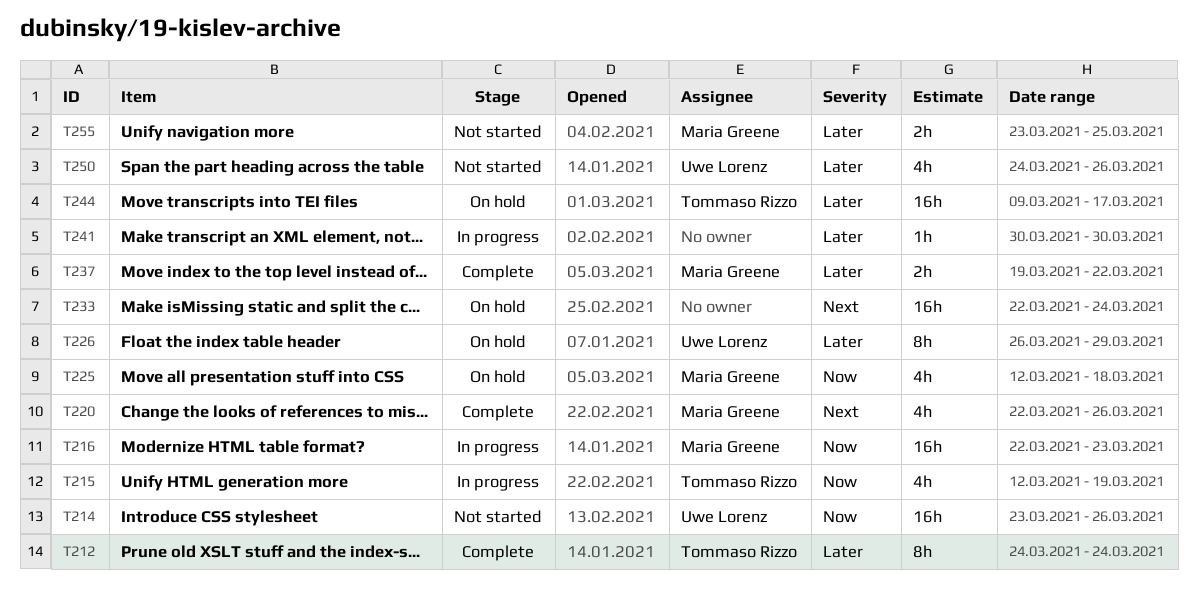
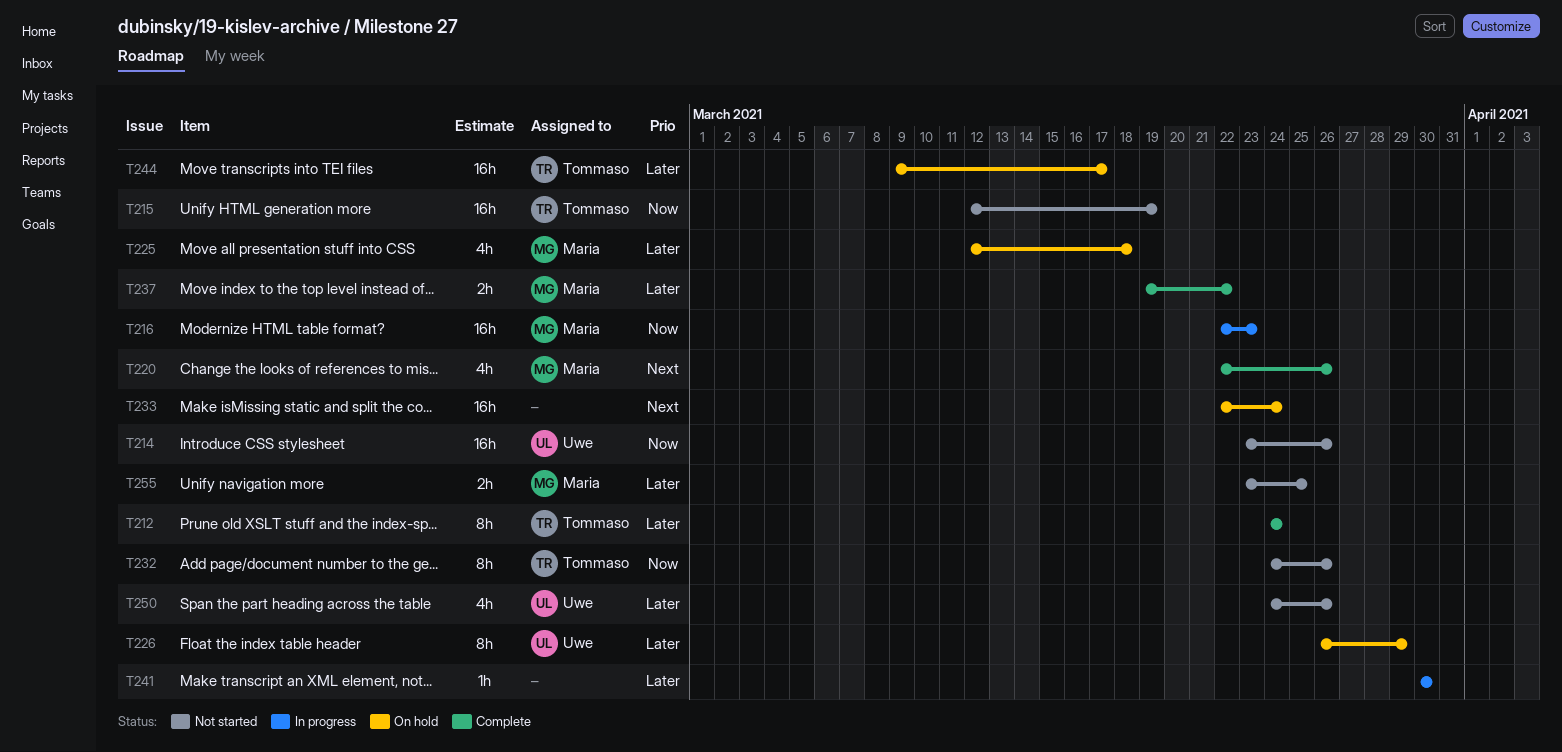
T215, status: In progress -> Not started
T215, estimate: 4h -> 16h
T225, priority: Now -> Later
T232: none -> present

